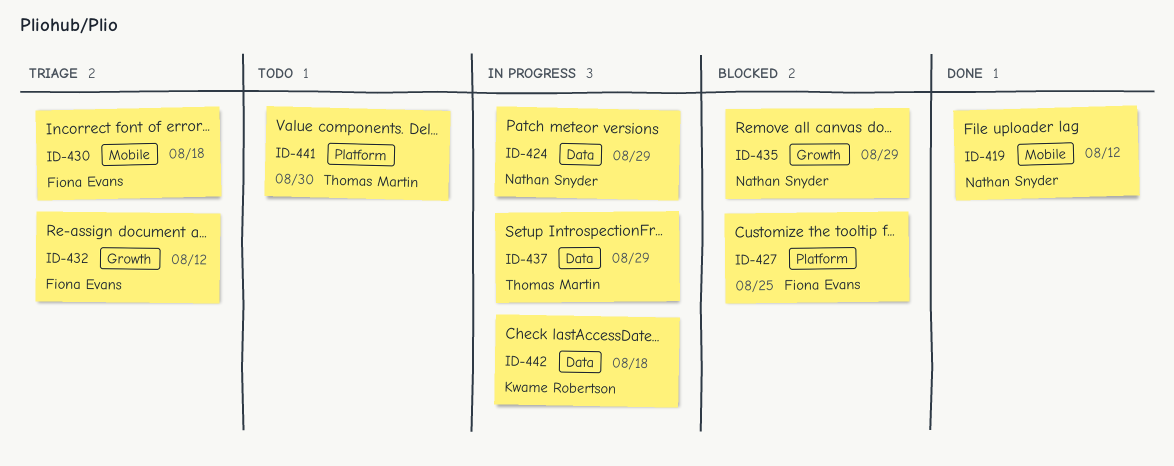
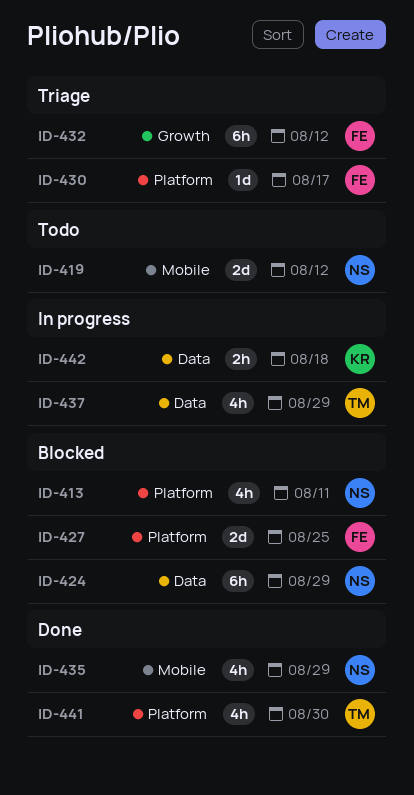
ID-413: none -> present
ID-419, status: Done -> Todo
ID-424, status: In progress -> Blocked
ID-430, label: Mobile -> Platform
ID-430, due: Aug 18 -> Aug 17
ID-435, status: Blocked -> Done
ID-435, label: Growth -> Mobile
ID-441, status: Todo -> Done

